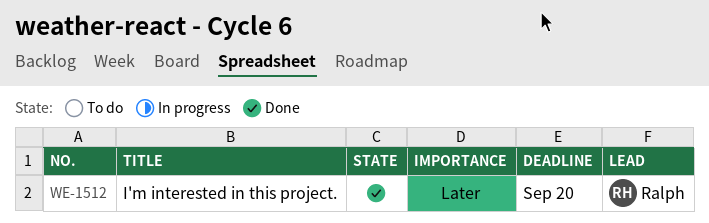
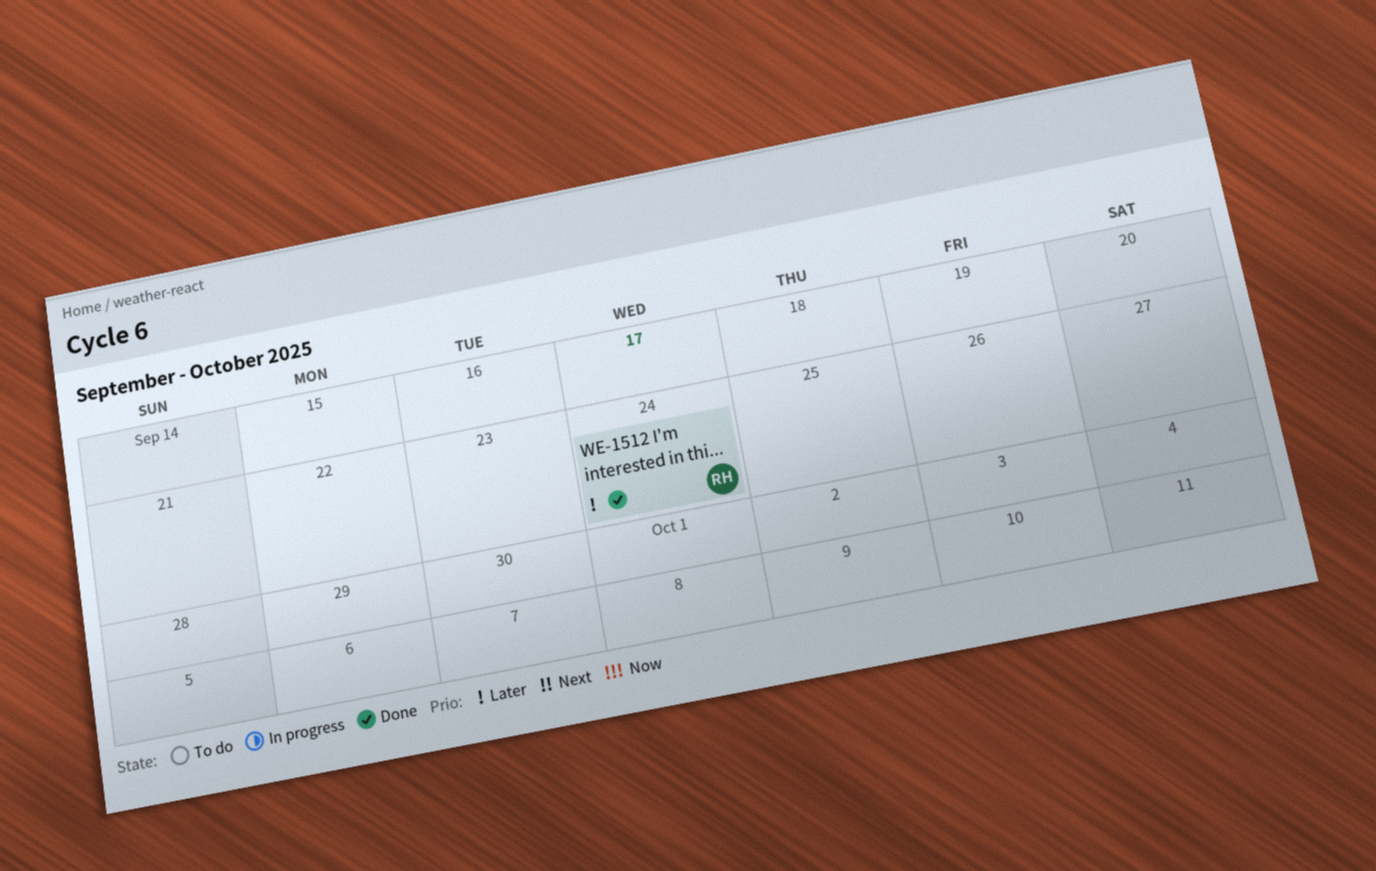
WE-1512, due: Sep 20 -> Sep 24

